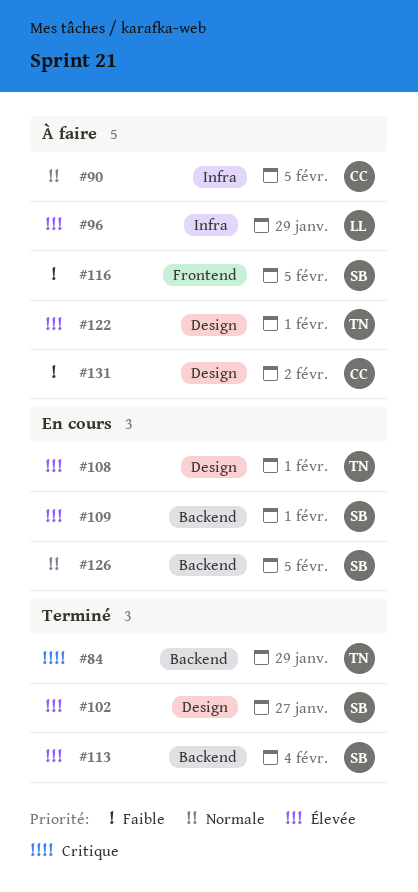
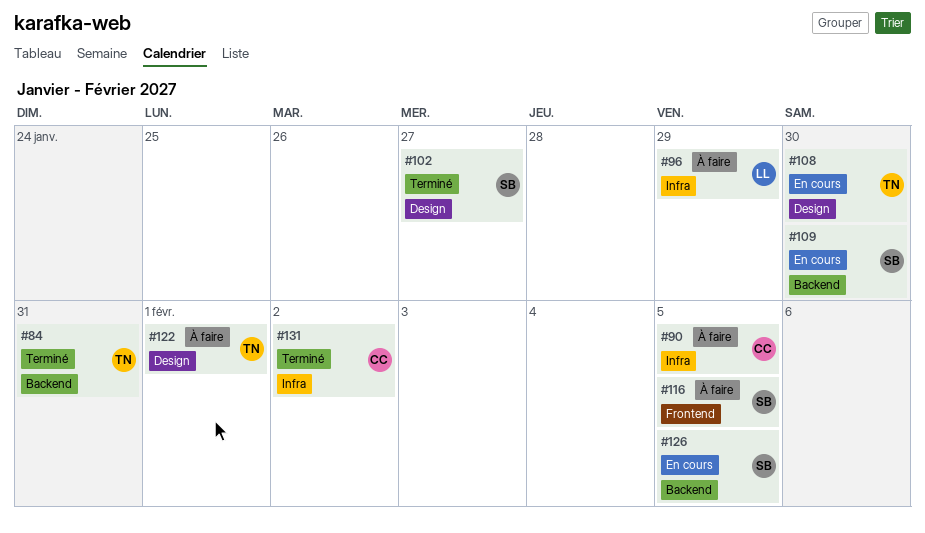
#84, due: Jan 29 -> Jan 31
#108, due: Feb 1 -> Jan 30
#109, due: Feb 1 -> Jan 30
#113: present -> none
#131, status: À faire -> Terminé
#131, label: Design -> Infra

